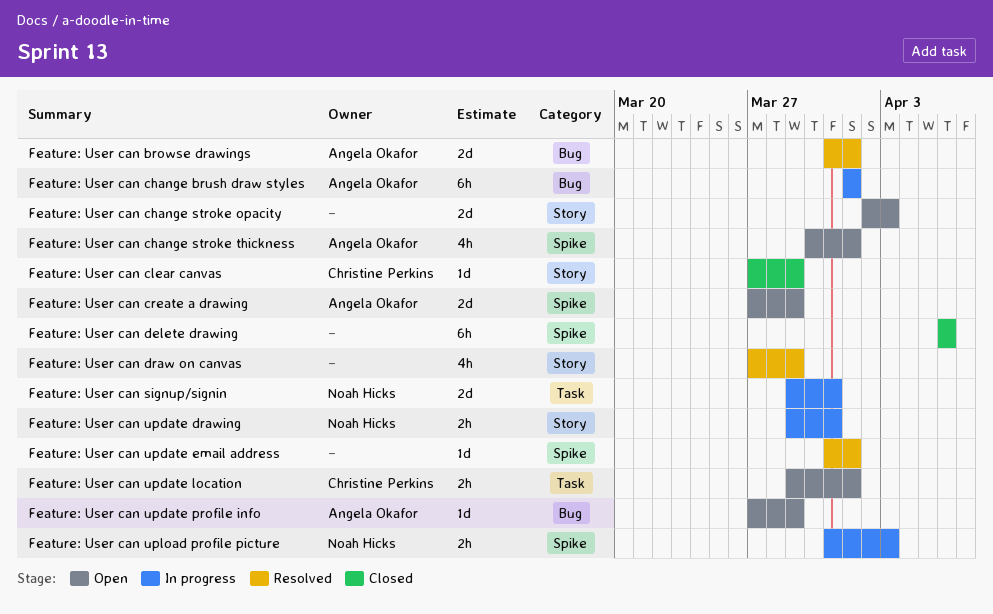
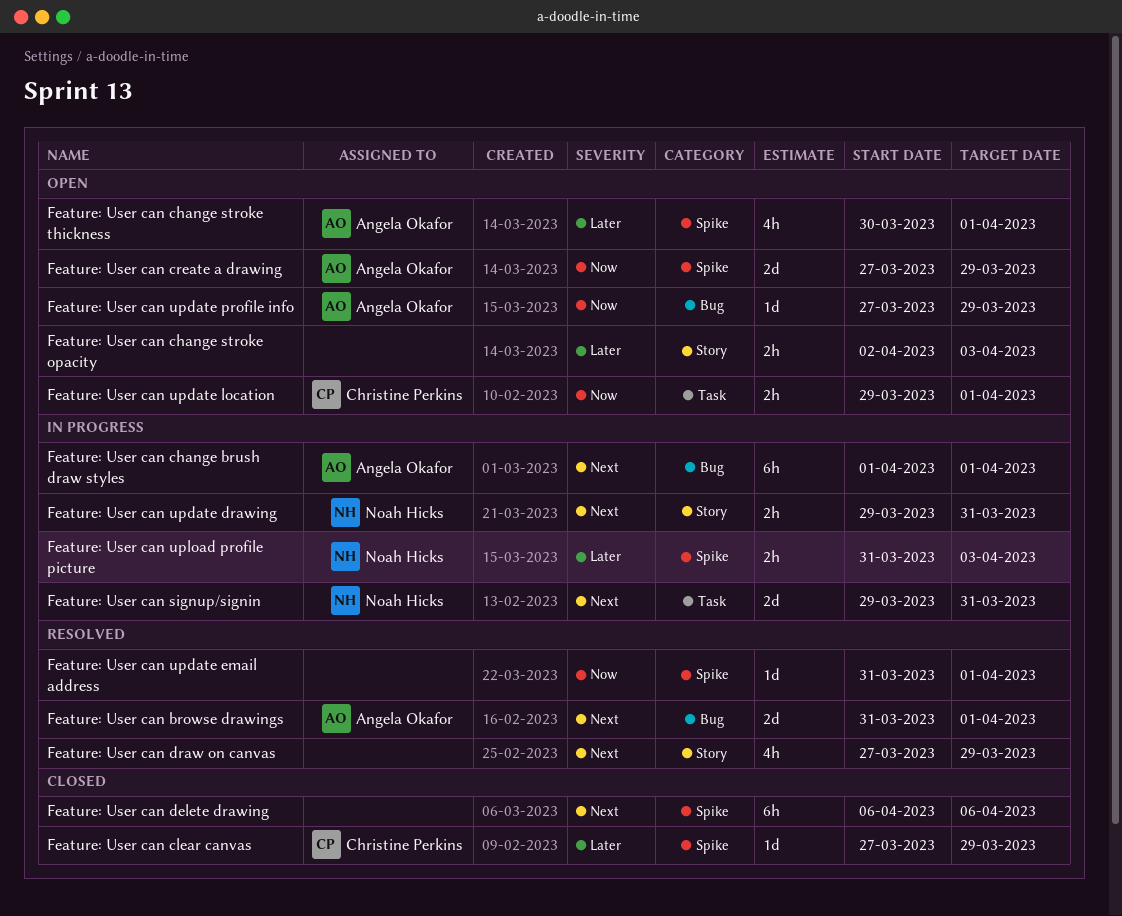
Feature: User can change stroke opacity, estimate: 2d -> 2h
Feature: User can clear canvas, label: Story -> Spike

